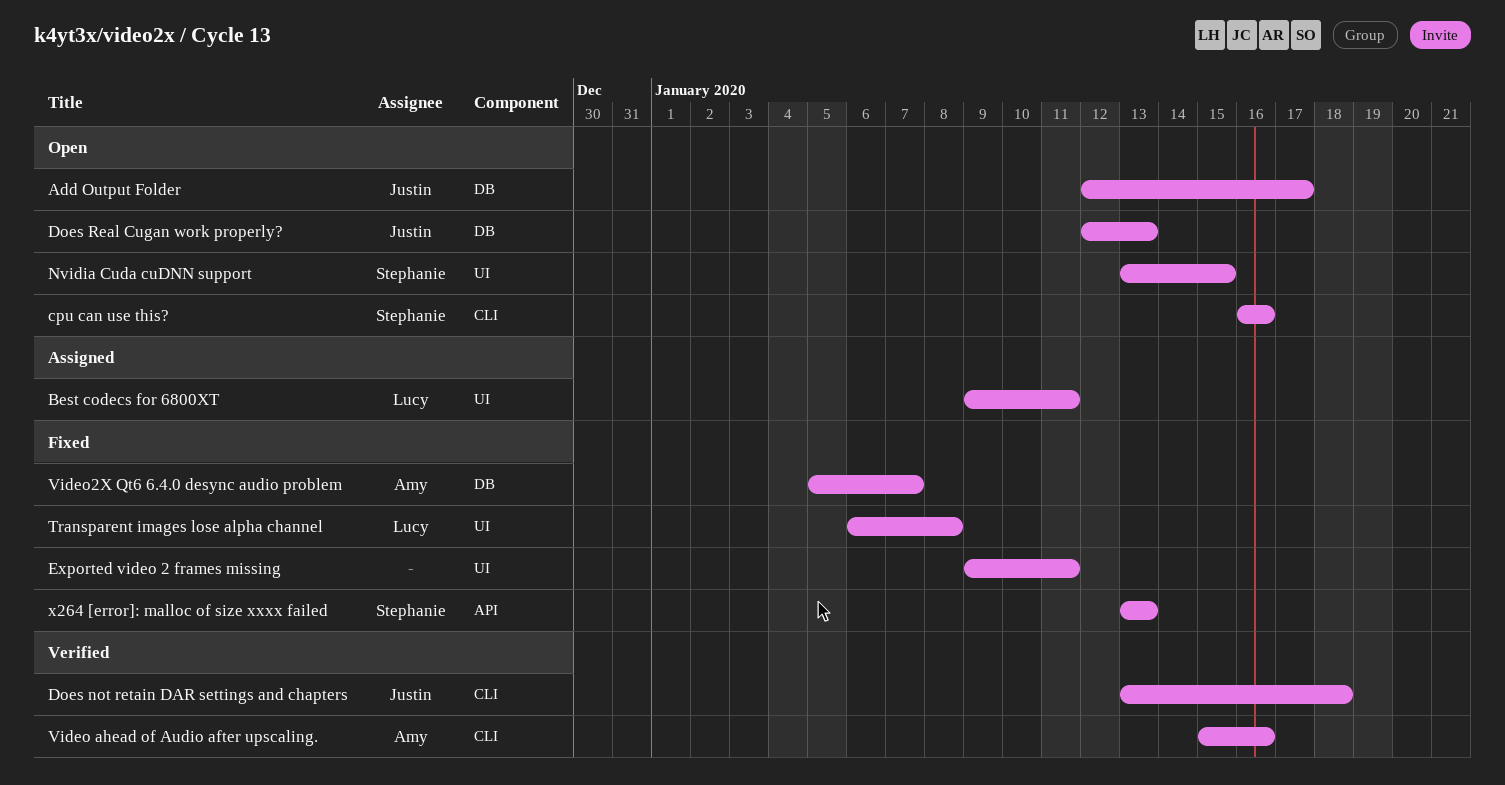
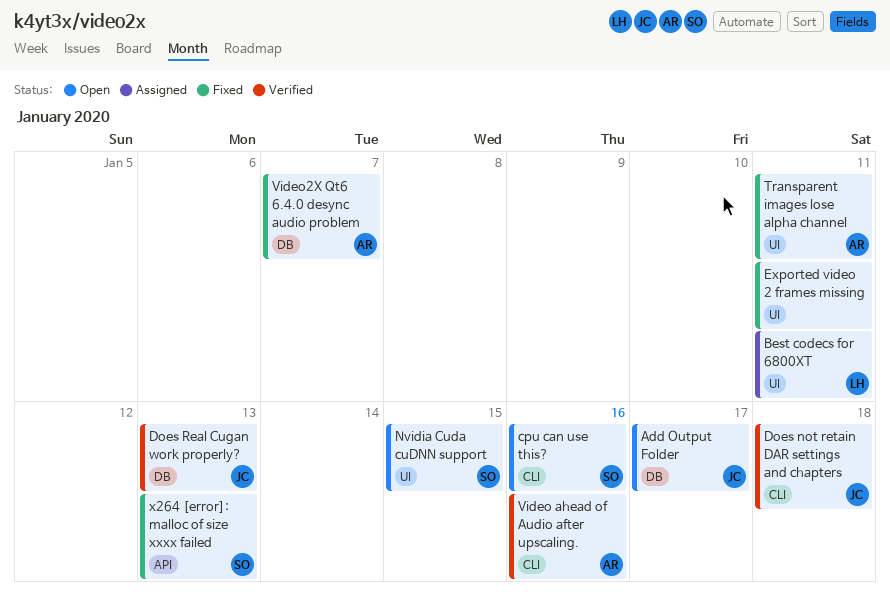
Does Real Cugan work properly?, status: Open -> Verified
Transparent images lose alpha channel, owner: Lucy -> Amy
Transparent images lose alpha channel, due: Jan 8 -> Jan 11

